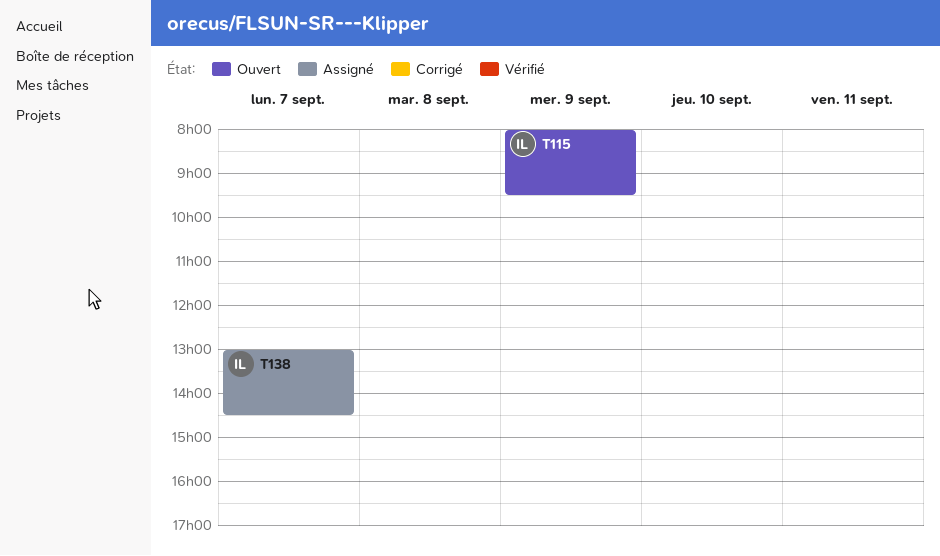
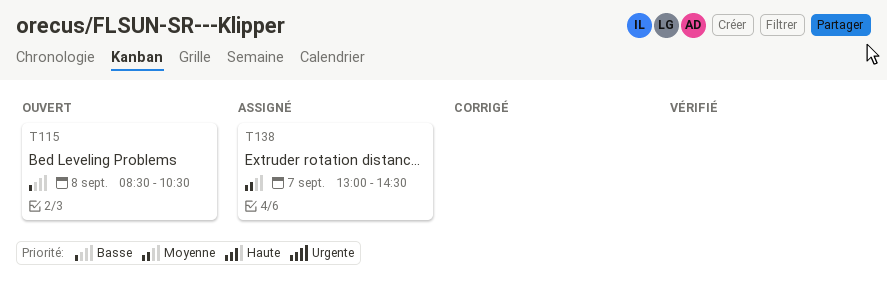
T115, day: Sep 9 -> Sep 8
T115, begins: 08:00 -> 08:30
T115, ends: 09:30 -> 10:30

